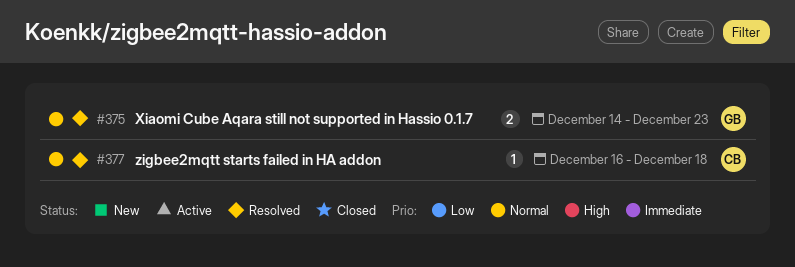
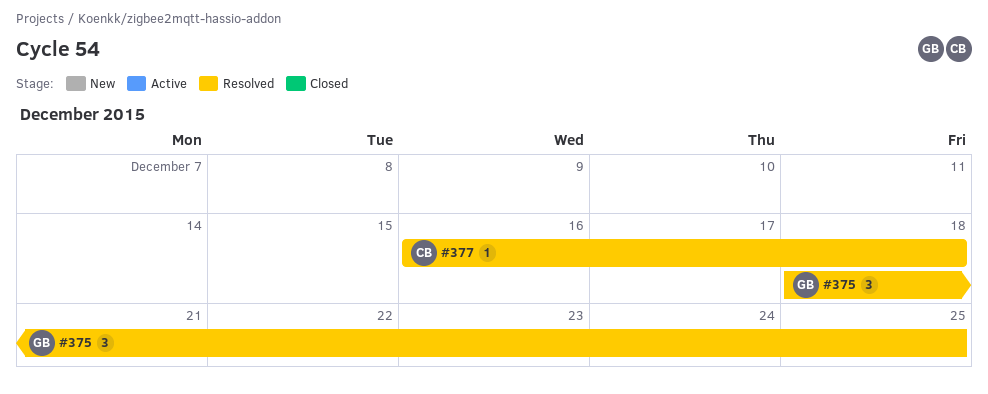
#375, estimate: 2 -> 3
#375, start: Dec 14 -> Dec 18
#375, due: Dec 23 -> Dec 25

